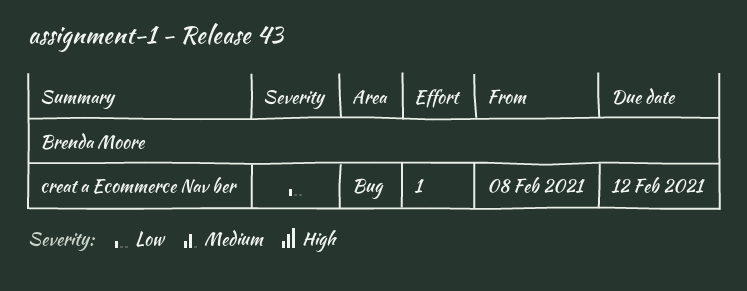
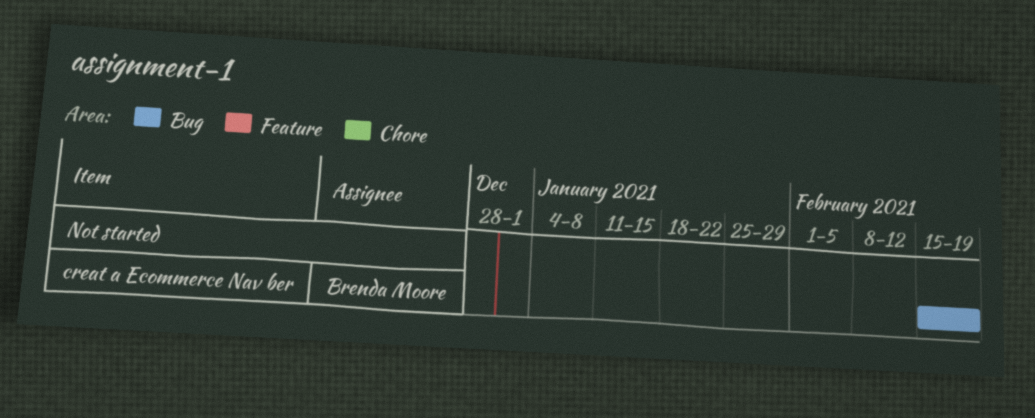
creat a Ecommerce Nav ber, start: Feb 8 -> Feb 15
creat a Ecommerce Nav ber, due: Feb 12 -> Feb 19

